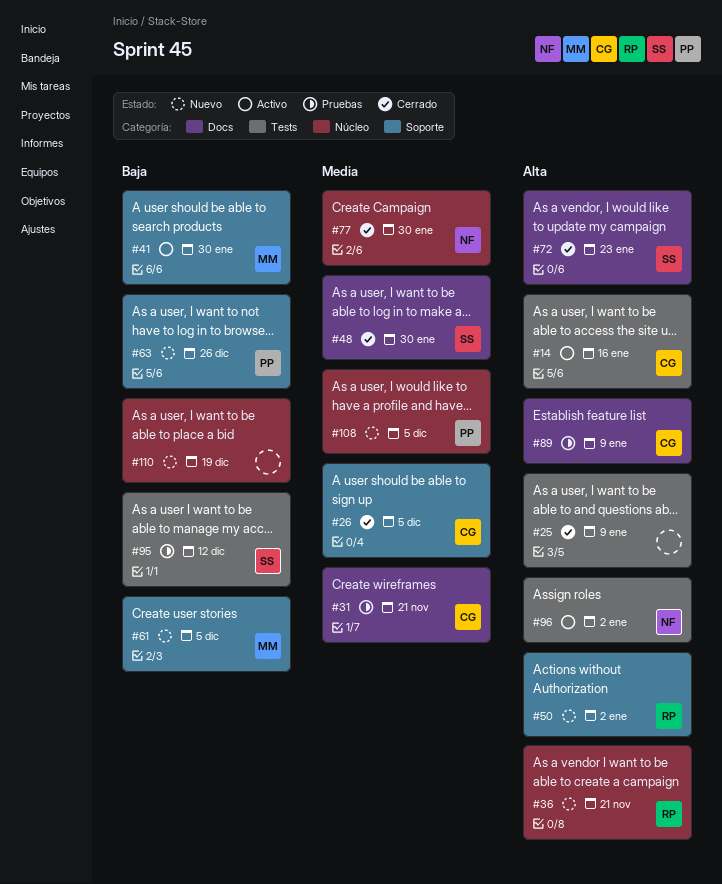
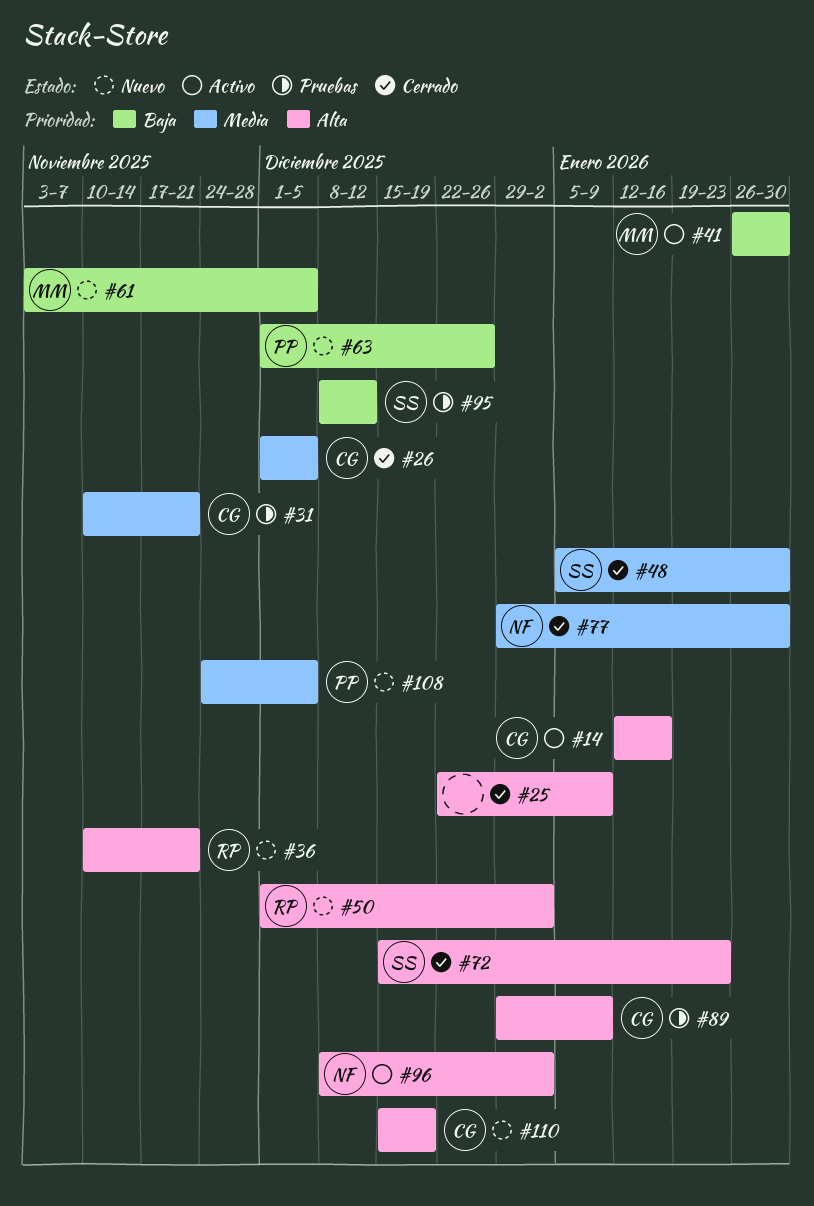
#110, owner: none -> CG
#110, priority: Baja -> Alta

